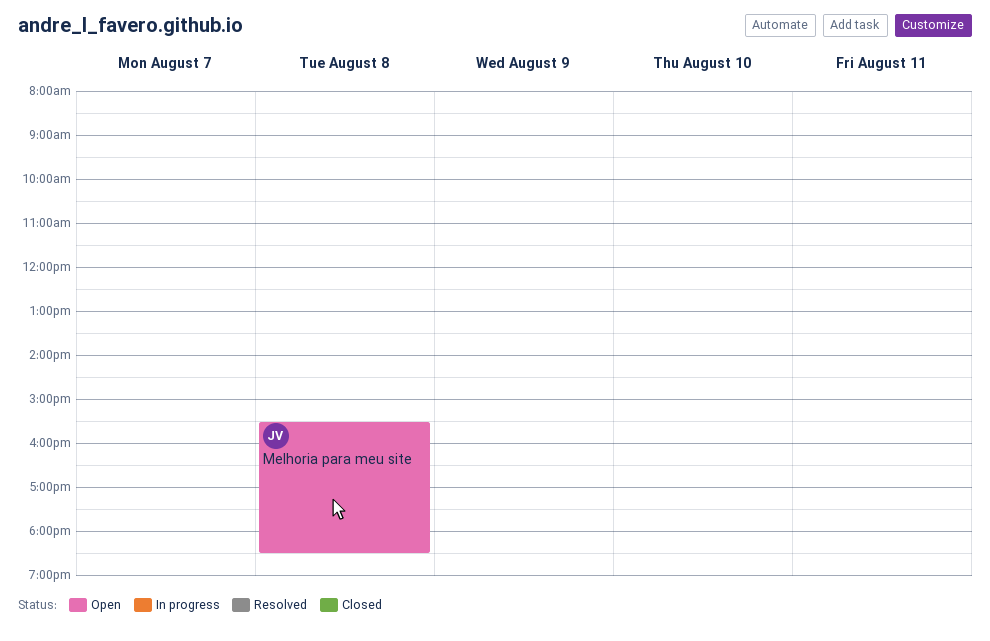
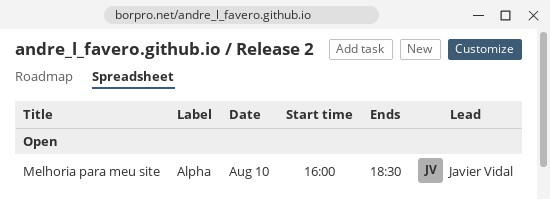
Melhoria para meu site, day: Aug 8 -> Aug 10
Melhoria para meu site, begins: 15:30 -> 16:00

